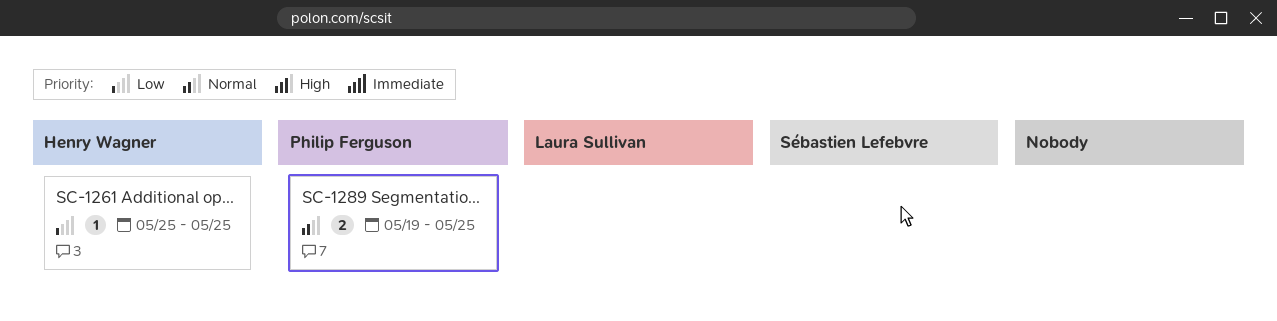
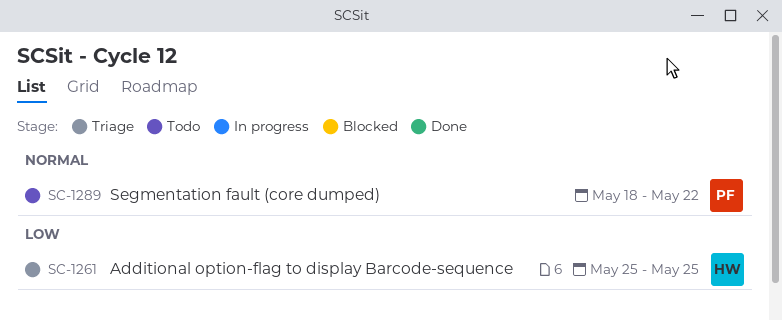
SC-1289, start: May 19 -> May 18
SC-1289, due: May 25 -> May 22

